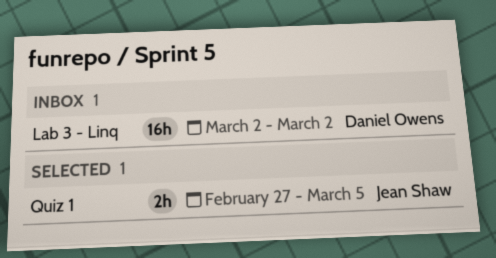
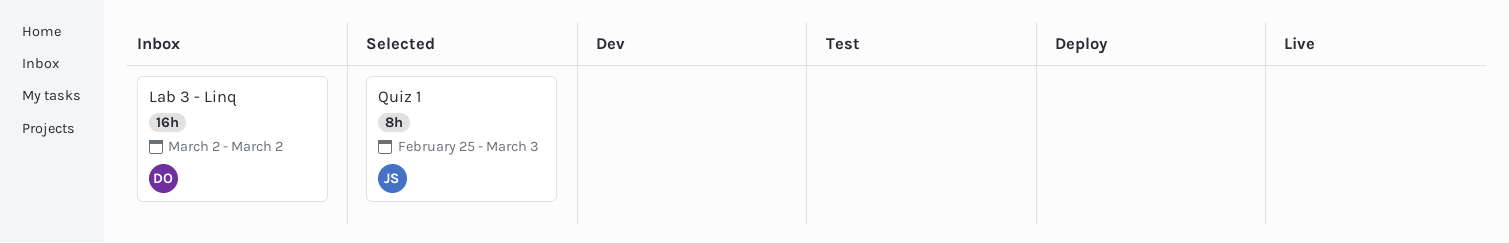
Quiz 1, estimate: 2h -> 8h
Quiz 1, start: Feb 27 -> Feb 25
Quiz 1, due: Mar 5 -> Mar 3

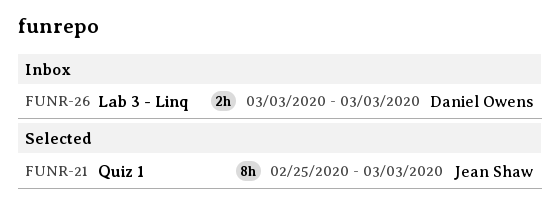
Lab 3 - Linq, estimate: 16h -> 2h
Lab 3 - Linq, start: Mar 2 -> Mar 3
Lab 3 - Linq, due: Mar 2 -> Mar 3

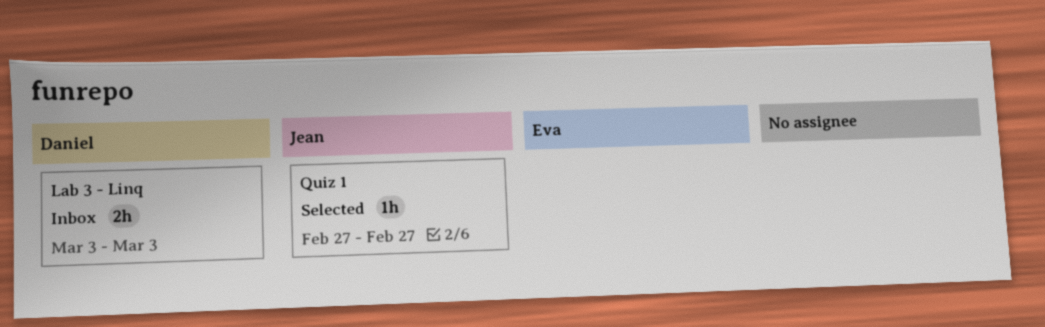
Quiz 1, estimate: 8h -> 1h
Quiz 1, start: Feb 25 -> Feb 27
Quiz 1, due: Mar 3 -> Feb 27

